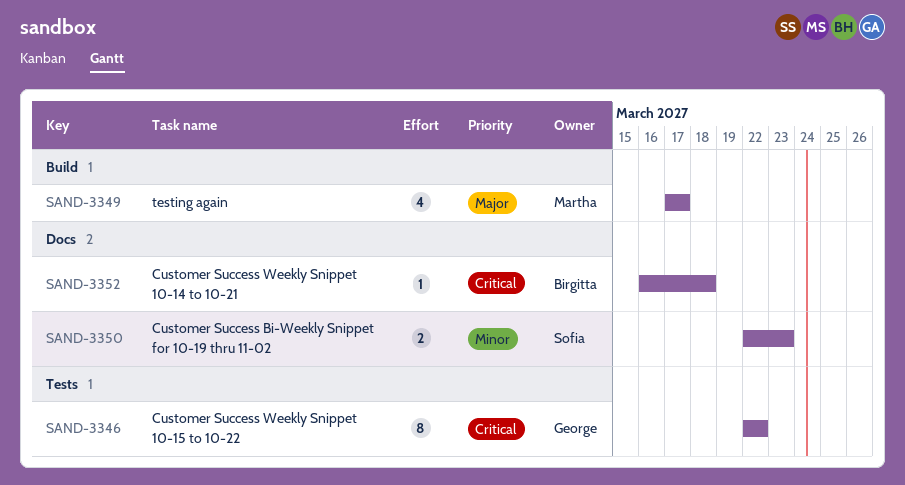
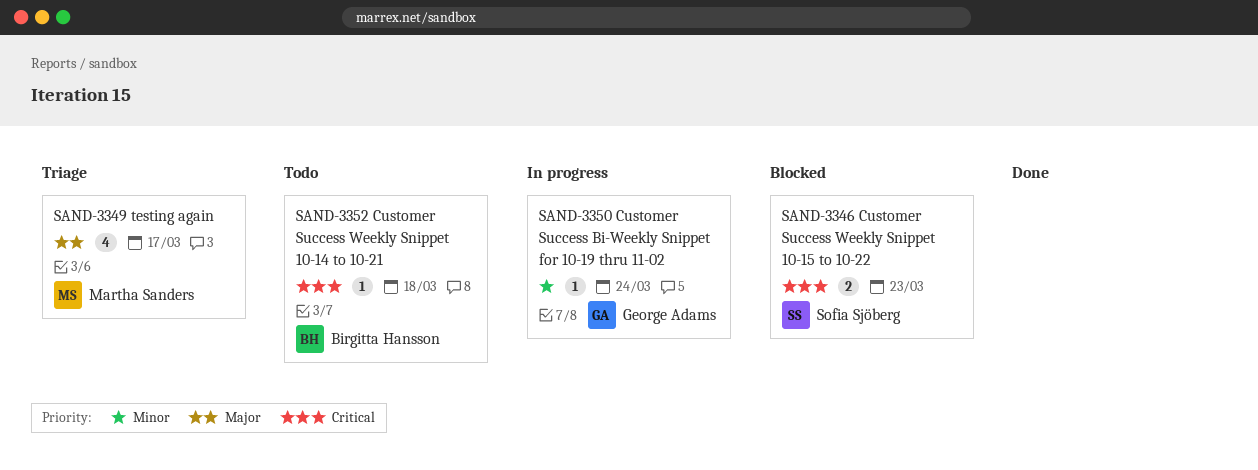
SAND-3346, owner: George Adams -> Sofia Sjöberg
SAND-3346, estimate: 8 -> 2
SAND-3346, due: Mar 22 -> Mar 23
SAND-3350, owner: Sofia Sjöberg -> George Adams
SAND-3350, estimate: 2 -> 1
SAND-3350, due: Mar 23 -> Mar 24

